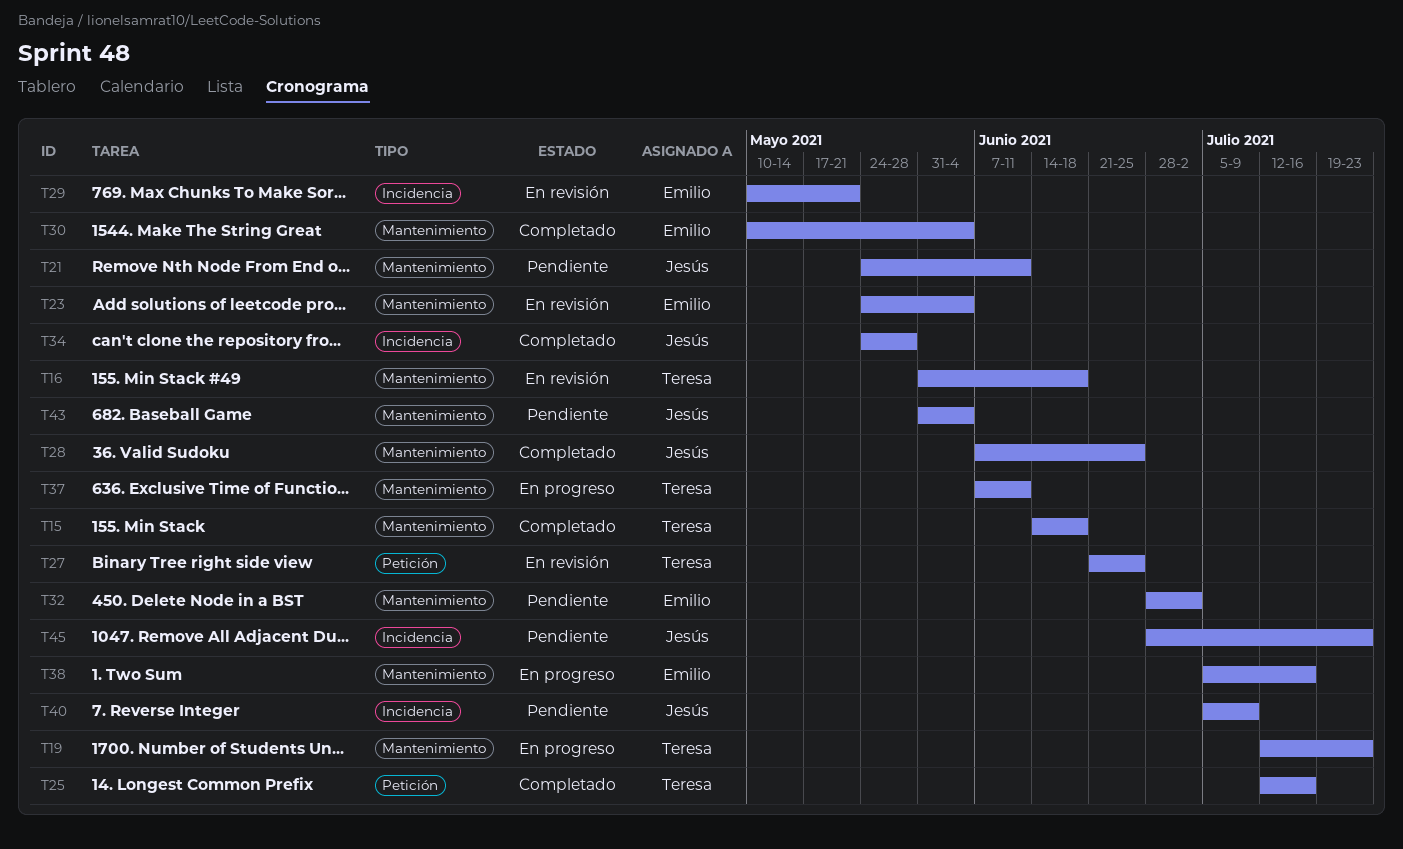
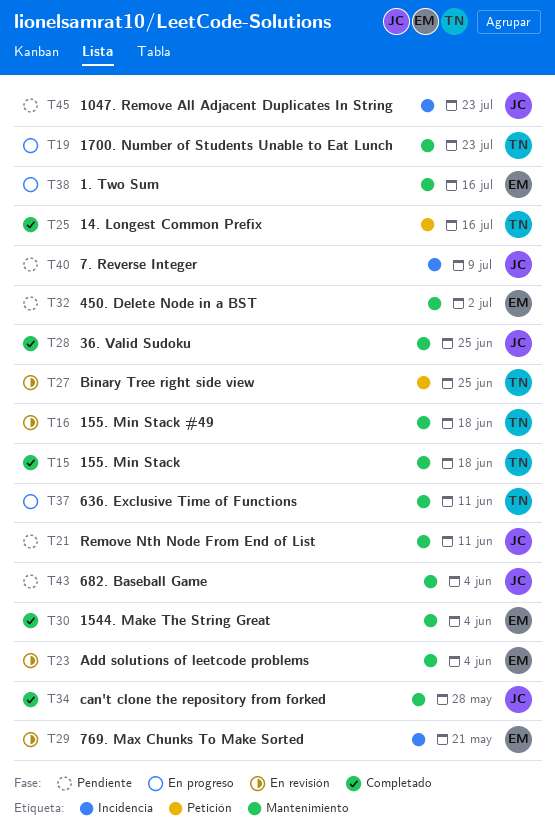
T34, label: Incidencia -> Mantenimiento

